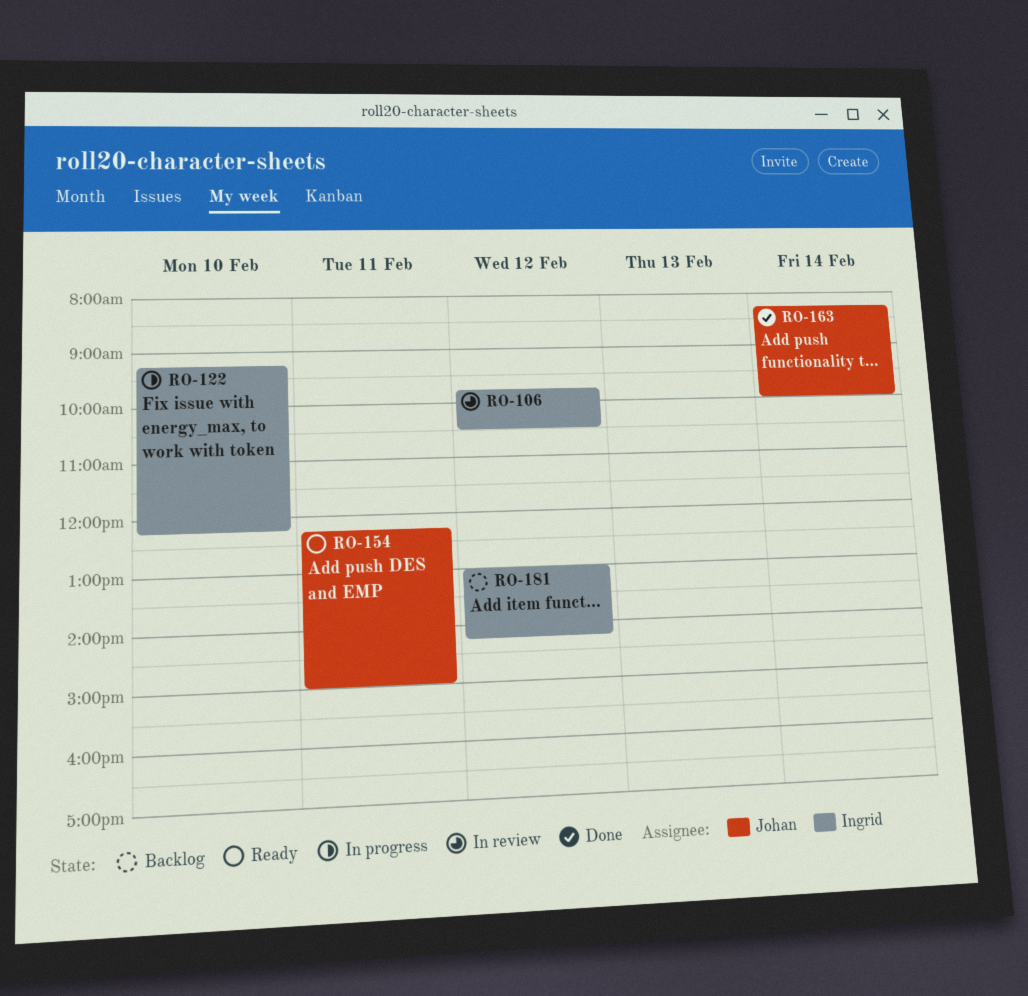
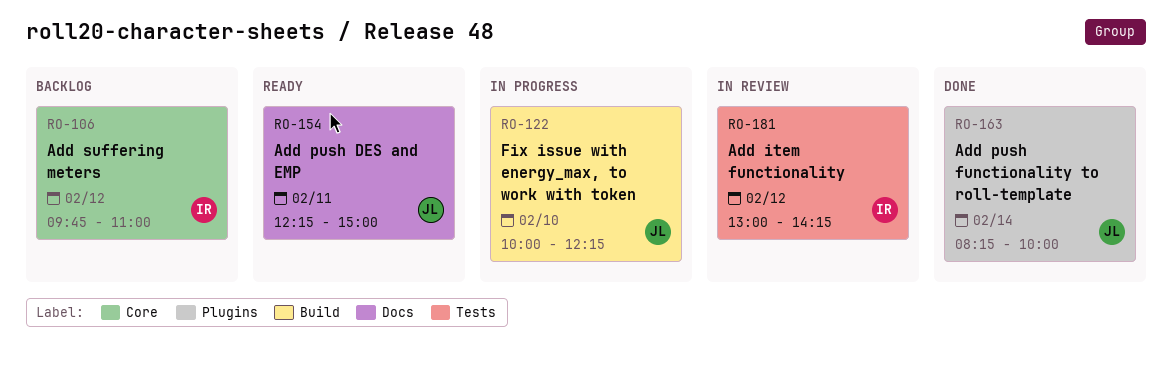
RO-106, status: In review -> Backlog
RO-106, ends: 10:30 -> 11:00
RO-122, owner: Ingrid -> Johan
RO-122, begins: 09:15 -> 10:00
RO-181, status: Backlog -> In review

